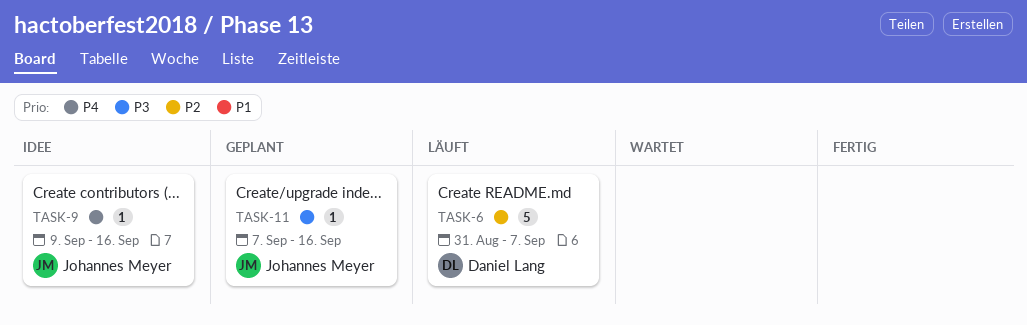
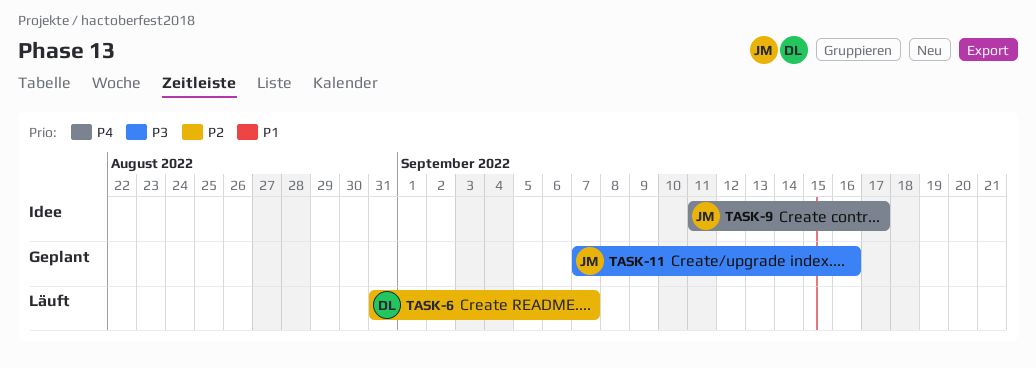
TASK-9, start: Sep 9 -> Sep 11
TASK-9, due: Sep 16 -> Sep 17

